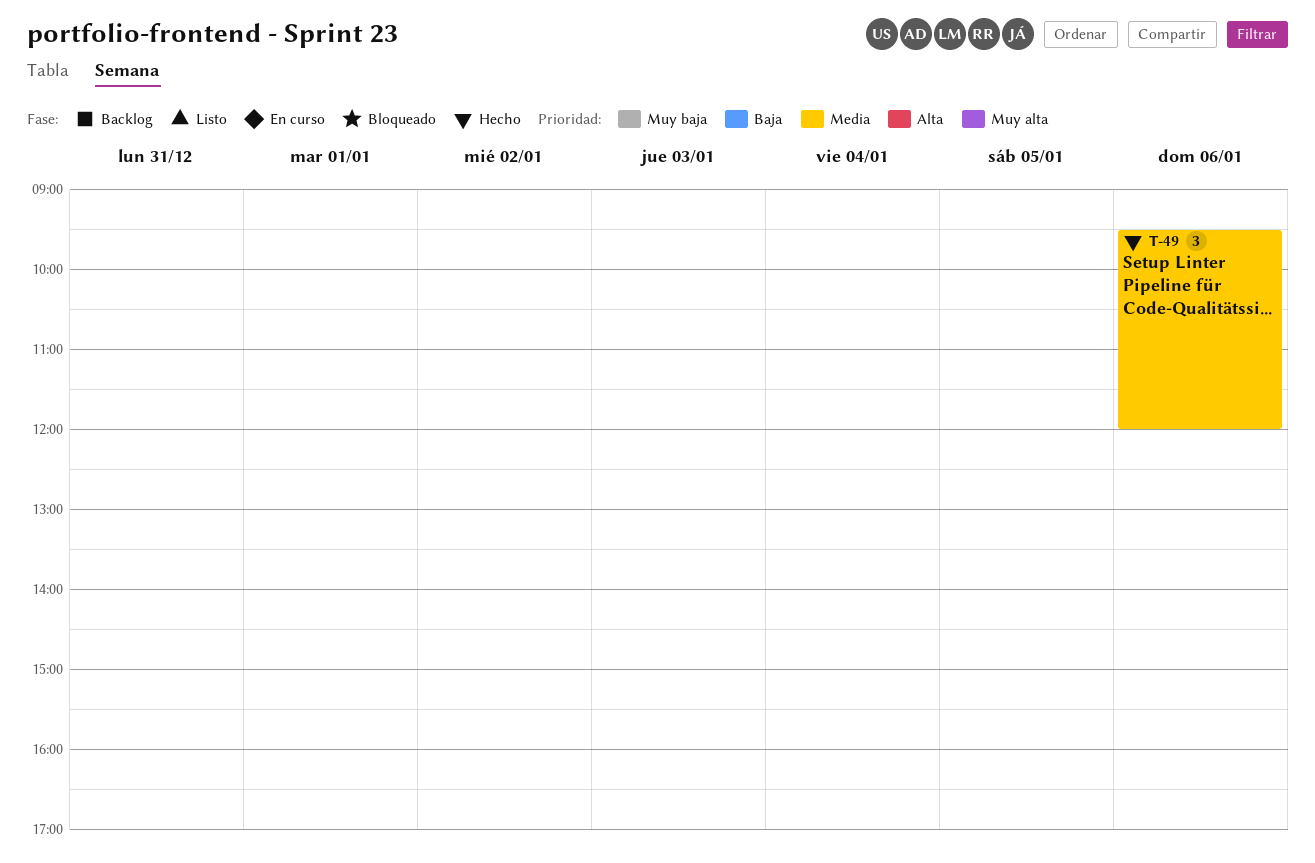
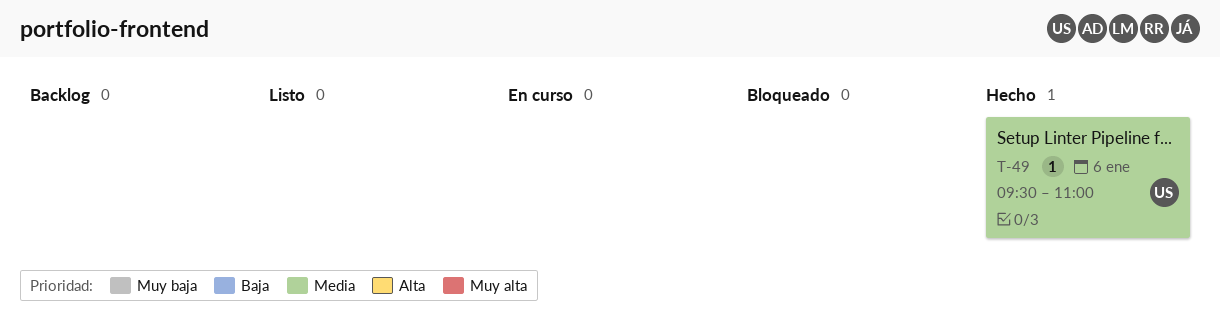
T-49, estimate: 3 -> 1
T-49, ends: 12:00 -> 11:00

